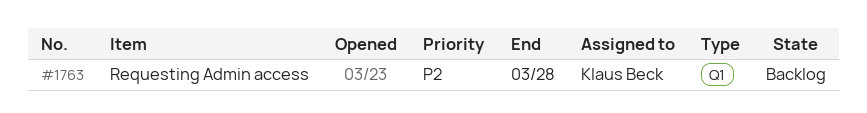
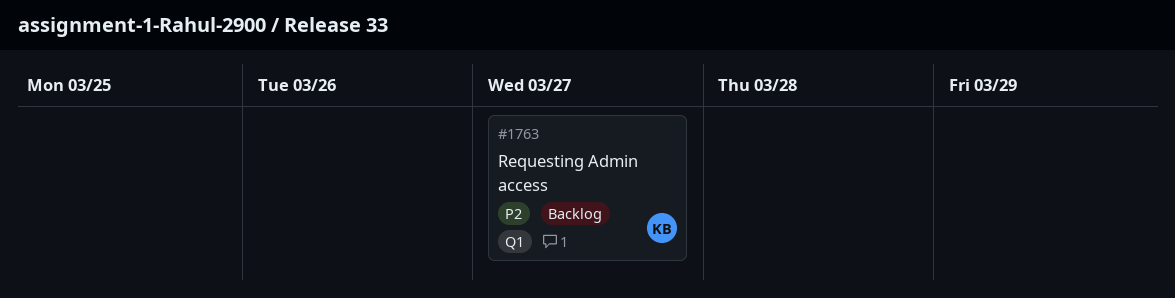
#1763, due: Mar 28 -> Mar 27

